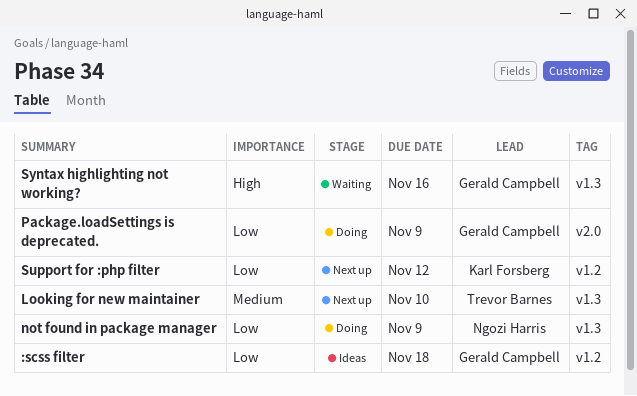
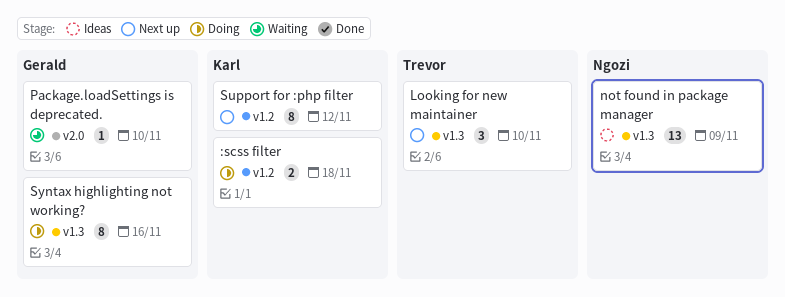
:scss filter, status: Ideas -> Doing
:scss filter, owner: Gerald Campbell -> Karl Forsberg
not found in package manager, status: Doing -> Ideas
Package.loadSettings is deprecated., status: Doing -> Waiting
Package.loadSettings is deprecated., due: Nov 9 -> Nov 10
Syntax highlighting not working?, status: Waiting -> Doing

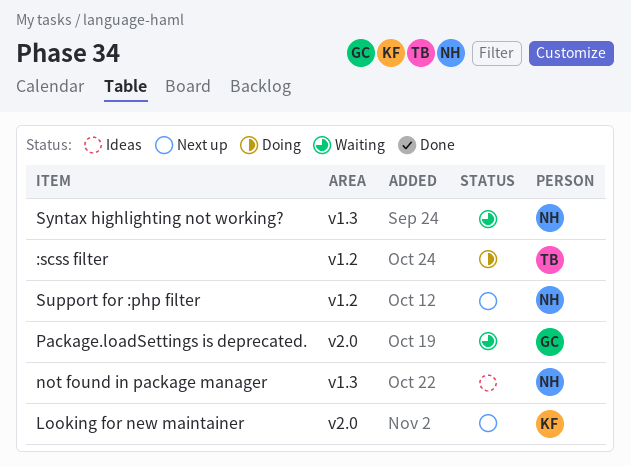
:scss filter, owner: Karl -> Trevor
Looking for new maintainer, owner: Trevor -> Karl
Looking for new maintainer, label: v1.3 -> v2.0
Support for :php filter, owner: Karl -> Ngozi
Syntax highlighting not working?, status: Doing -> Waiting
Syntax highlighting not working?, owner: Gerald -> Ngozi

